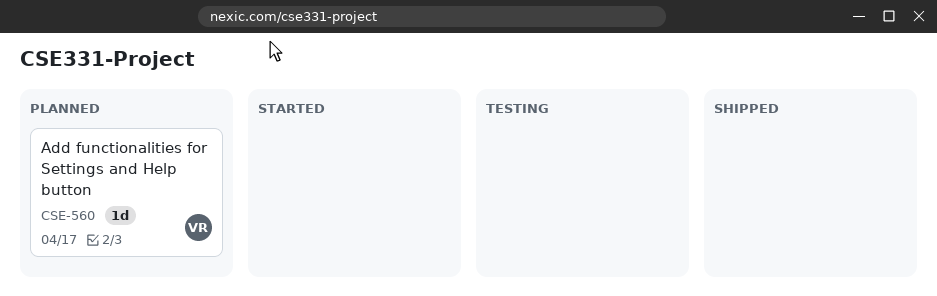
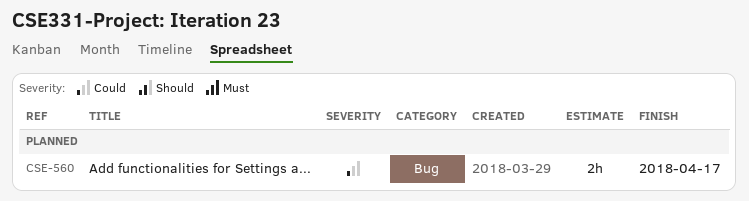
CSE-560, estimate: 1d -> 2h

